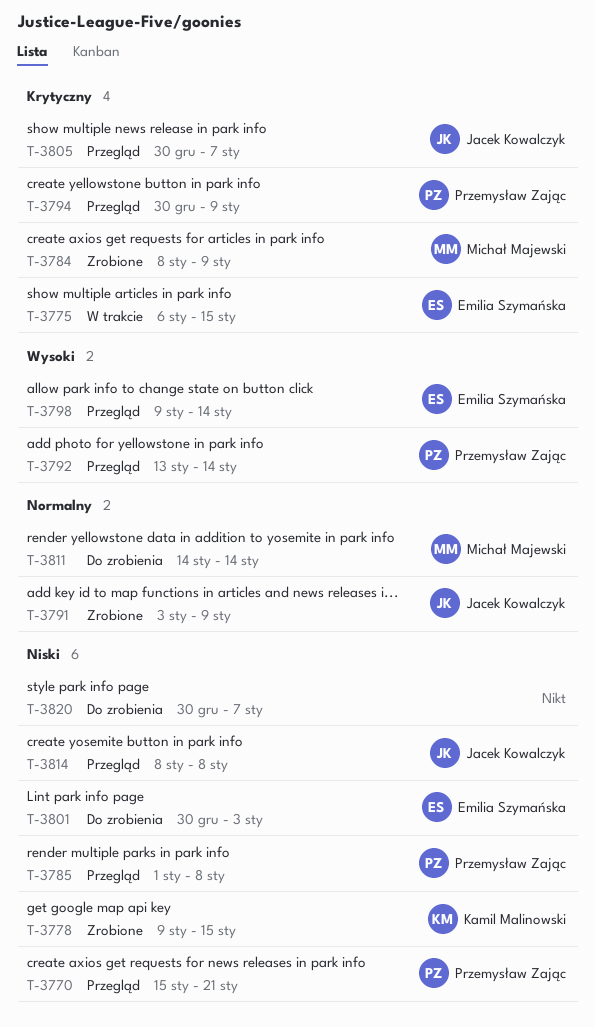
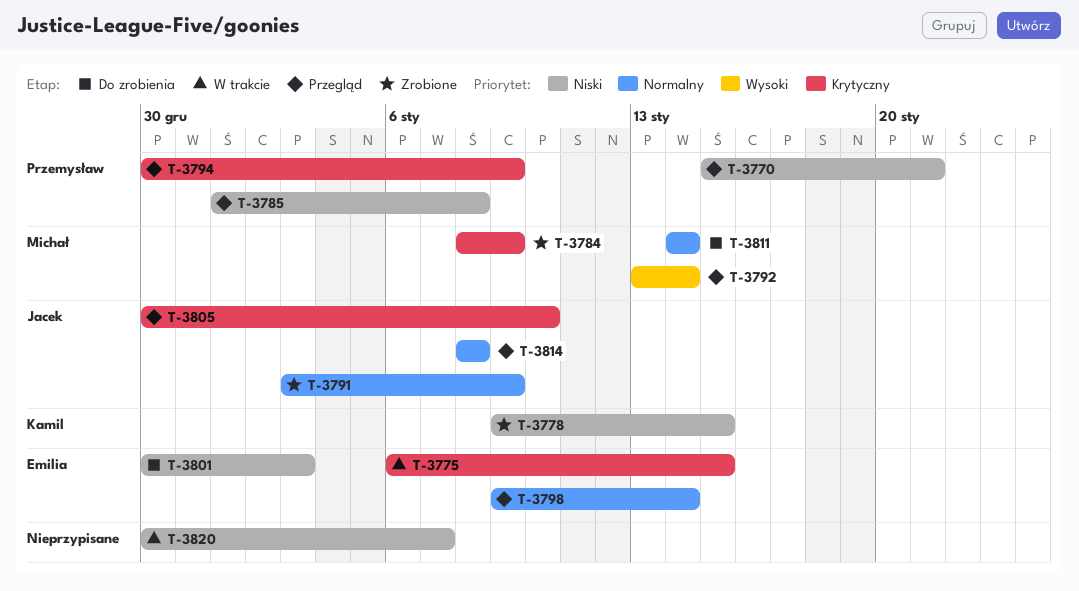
T-3792, owner: Przemysław Zając -> Michał Majewski
T-3798, priority: Wysoki -> Normalny
T-3805, due: Jan 7 -> Jan 10
T-3814, priority: Niski -> Normalny
T-3820, status: Do zrobienia -> W trakcie

